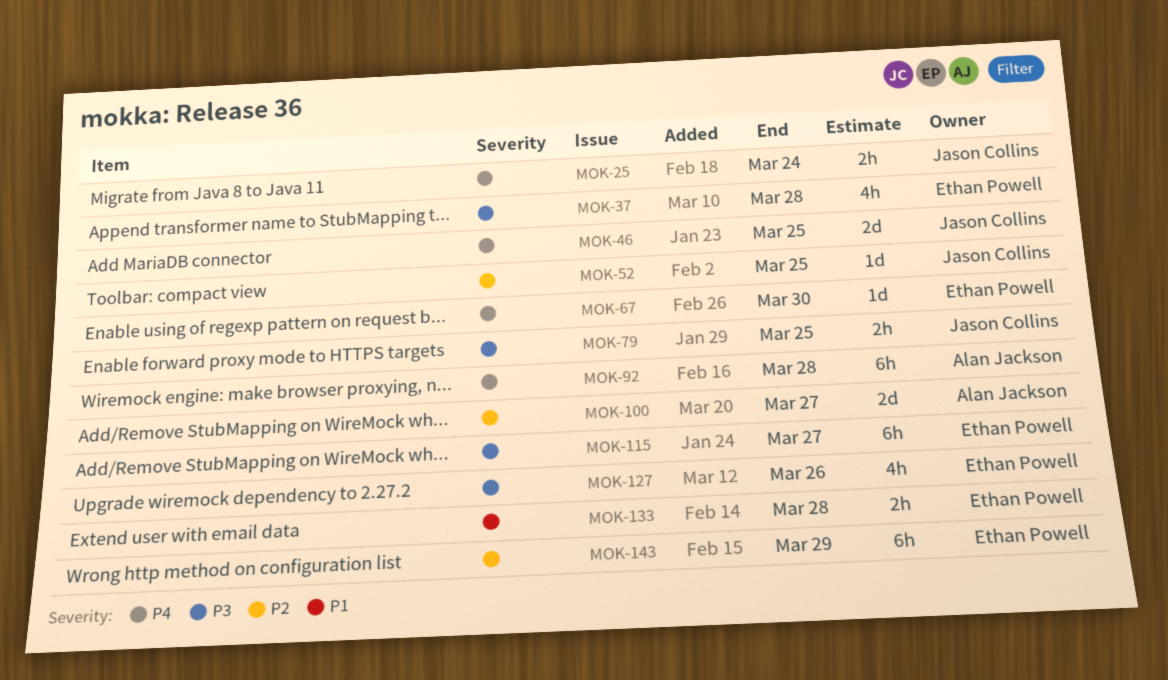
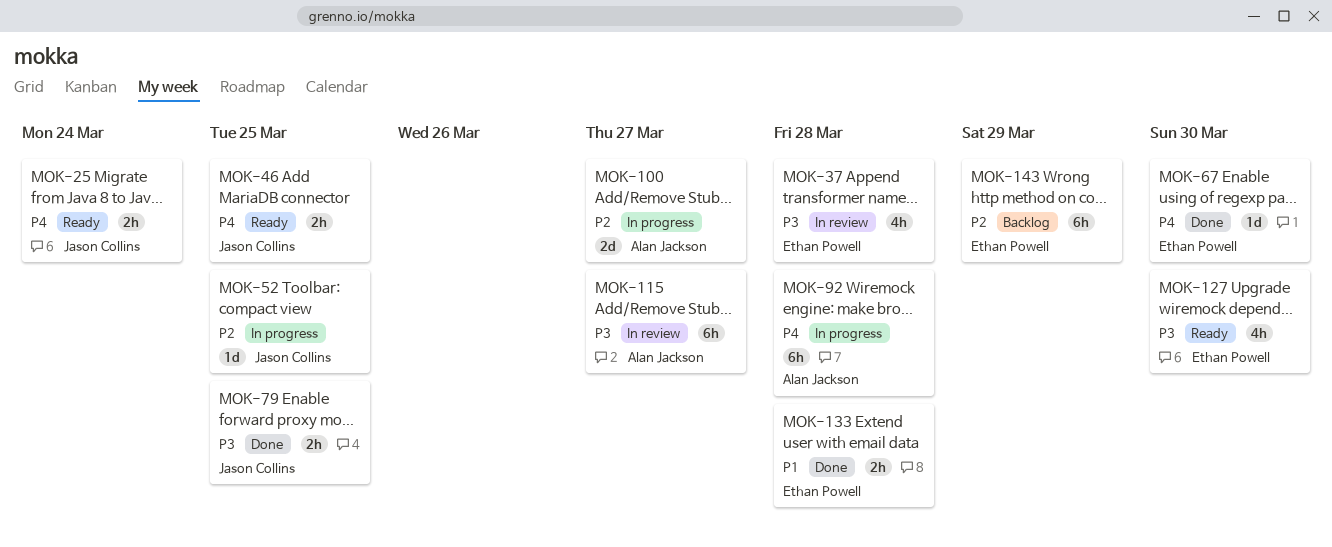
MOK-46, estimate: 2d -> 2h
MOK-115, owner: Ethan Powell -> Alan Jackson
MOK-127, due: Mar 26 -> Mar 30

